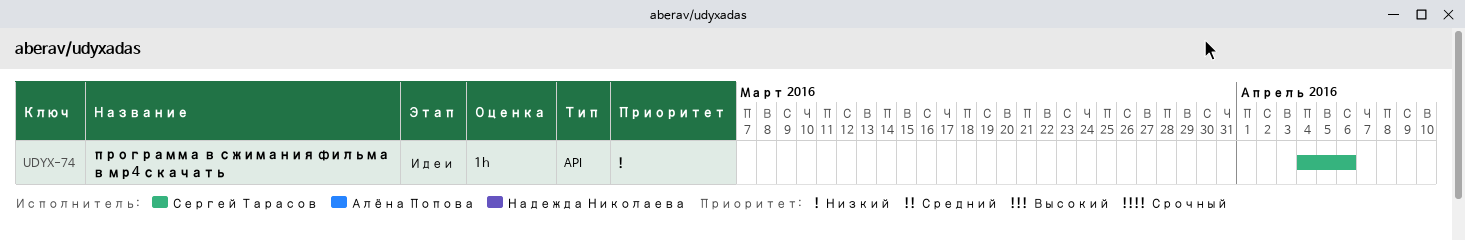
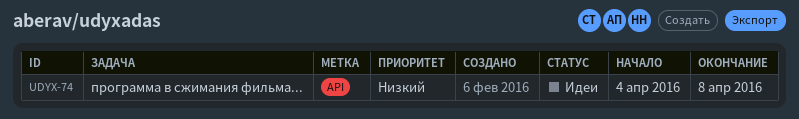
UDYX-74, due: Apr 6 -> Apr 8

